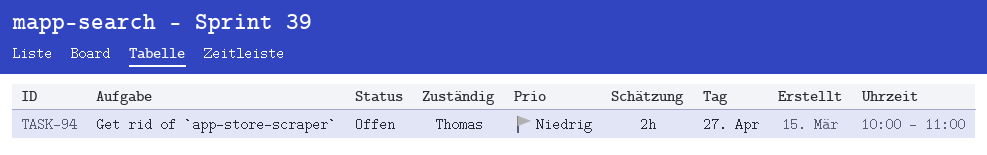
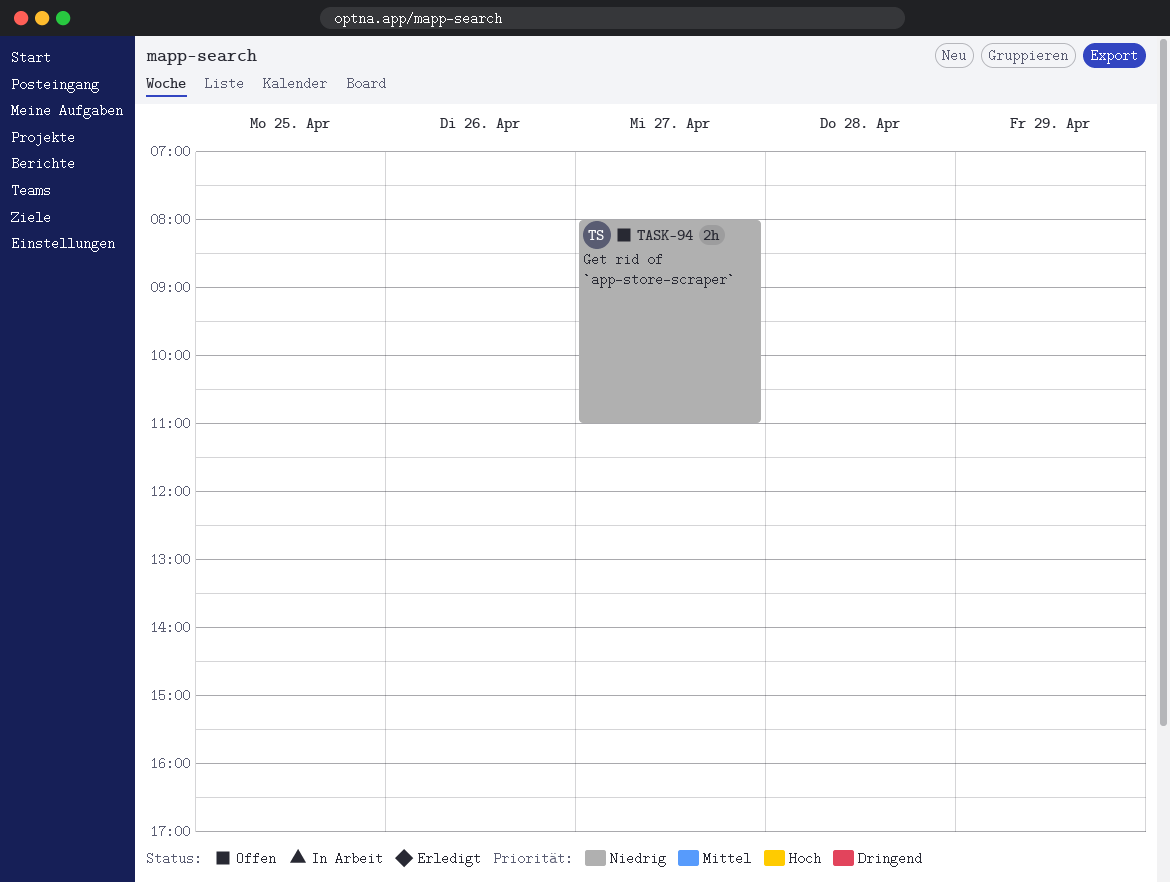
TASK-94, begins: 10:00 -> 08:00

